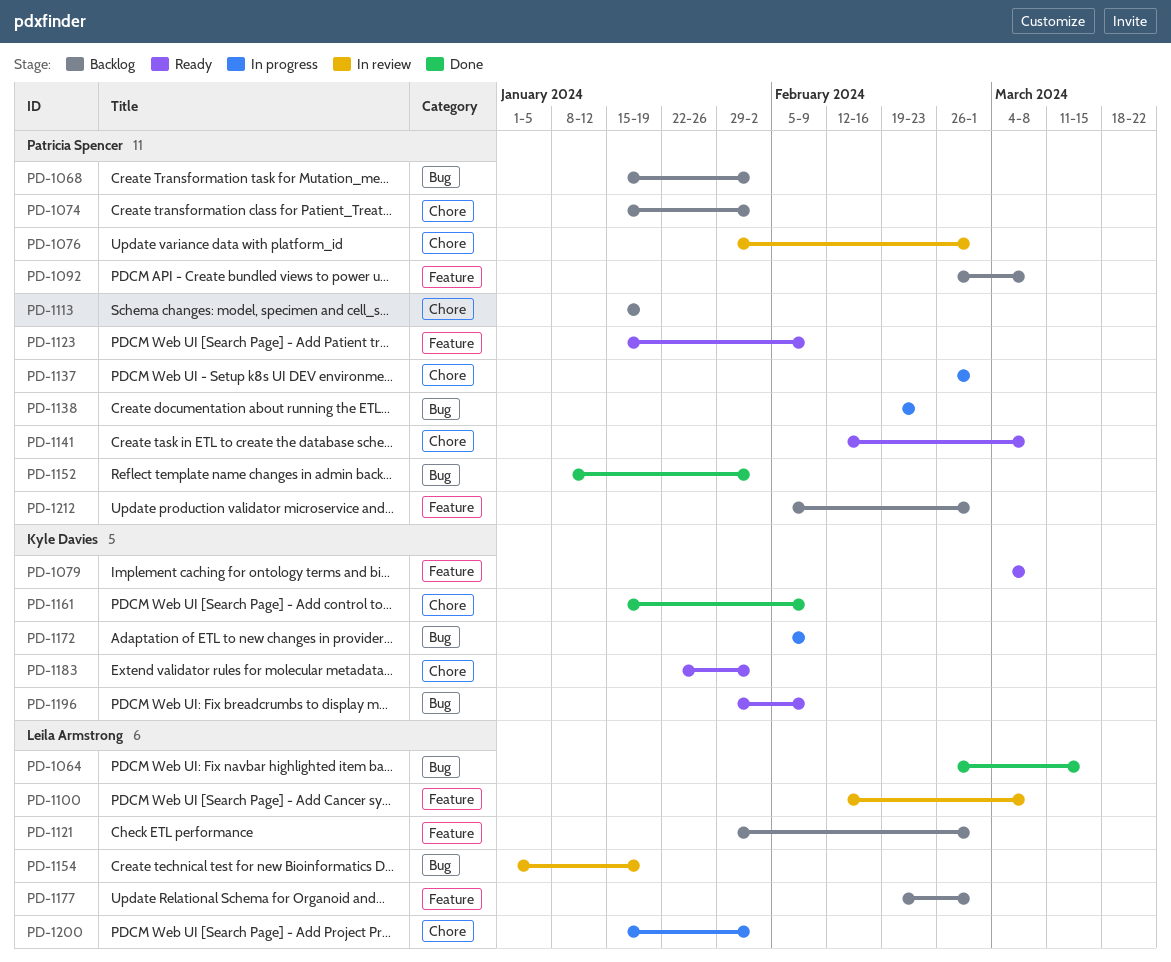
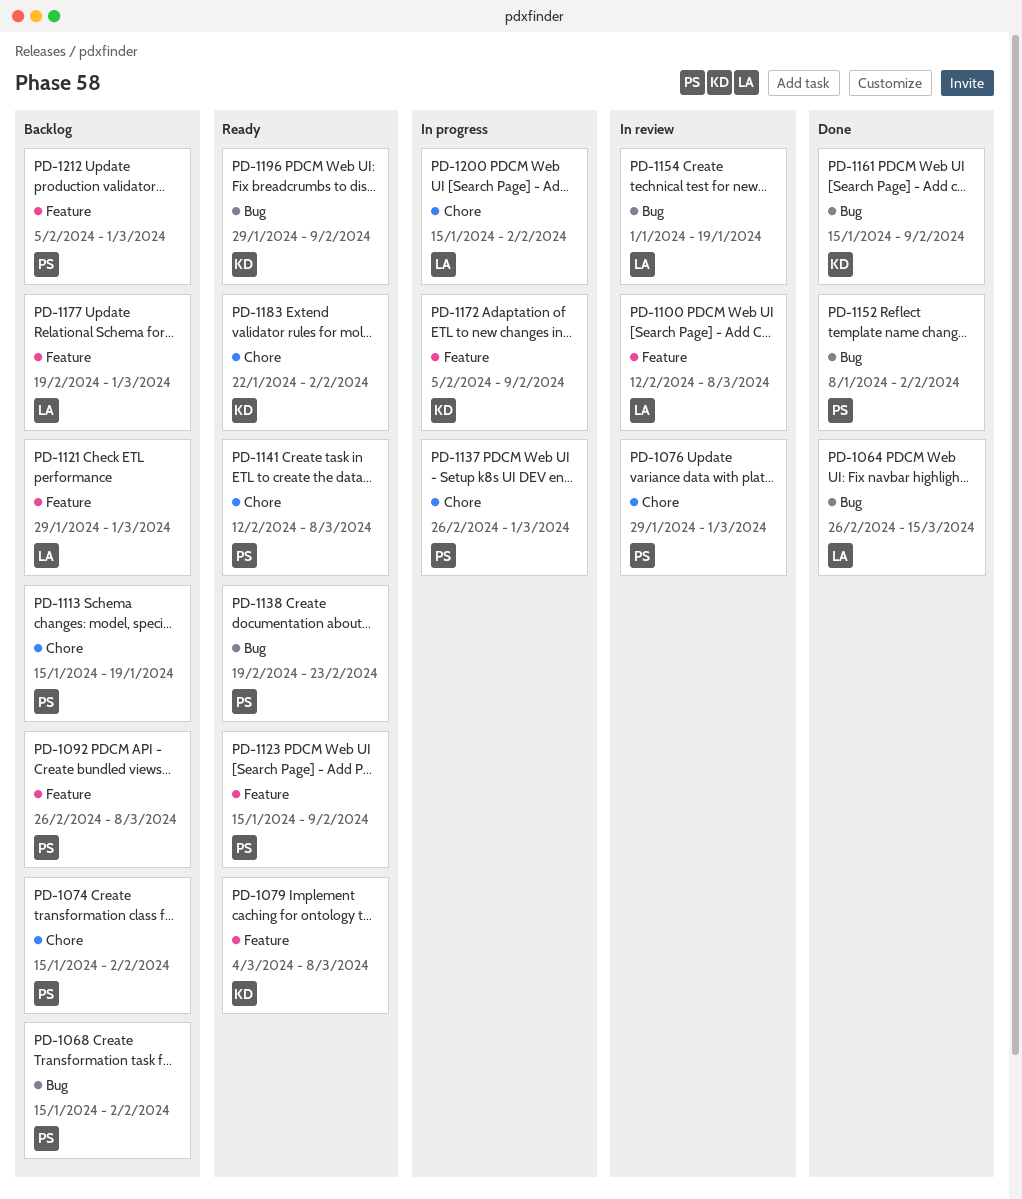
PD-1138, status: In progress -> Ready
PD-1161, label: Chore -> Bug
PD-1172, label: Bug -> Feature

